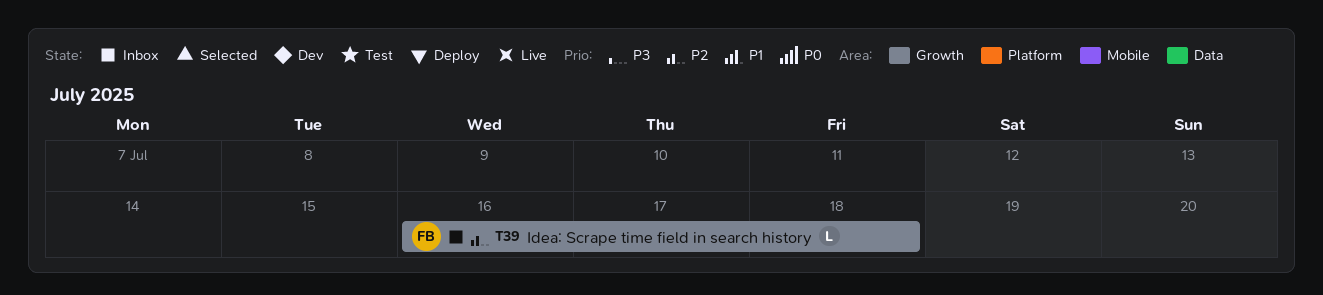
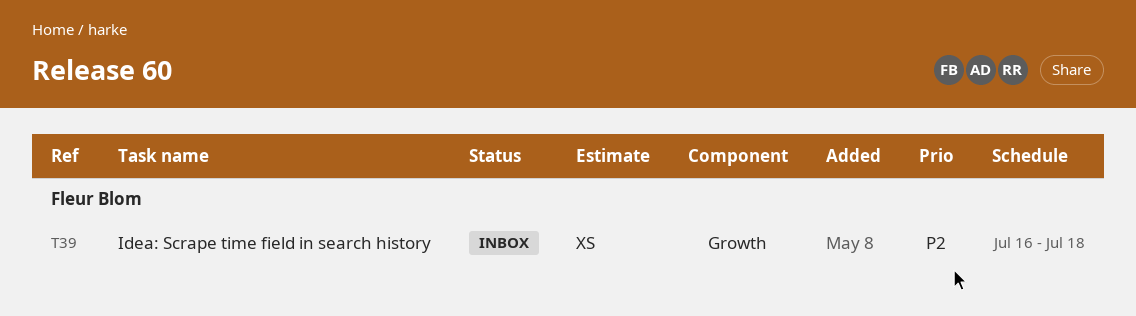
T39, estimate: L -> XS

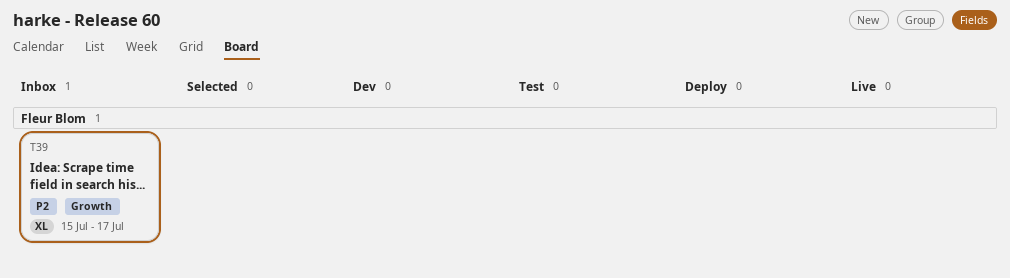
T39, estimate: XS -> XL
T39, start: Jul 16 -> Jul 15
T39, due: Jul 18 -> Jul 17

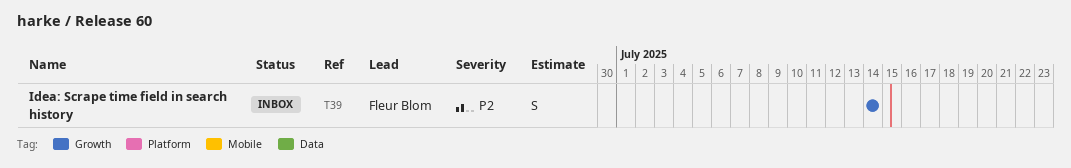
T39, estimate: XL -> S
T39, start: Jul 15 -> Jul 14
T39, due: Jul 17 -> Jul 14

